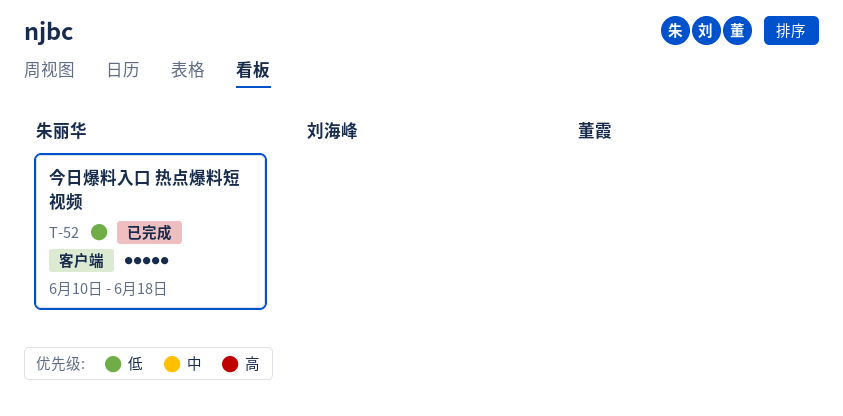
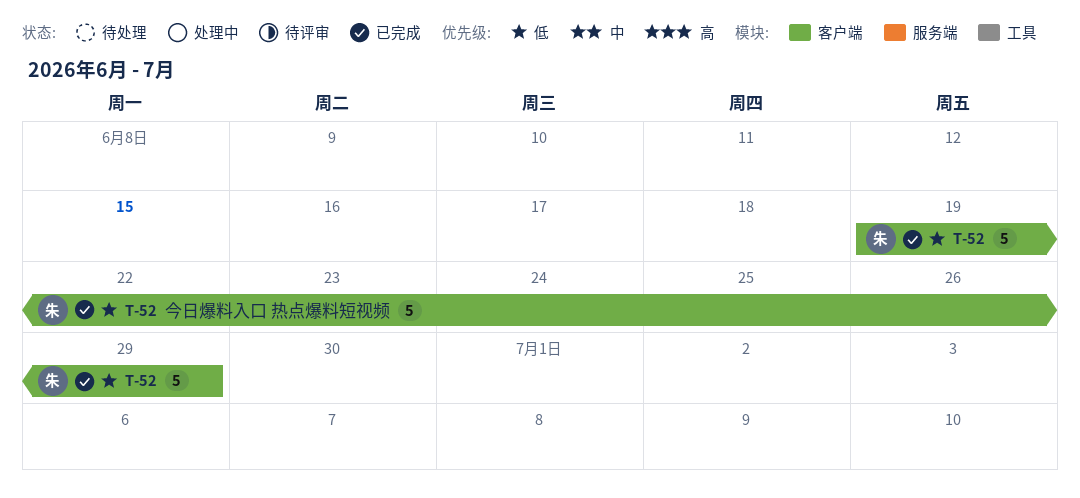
T-52, start: Jun 10 -> Jun 19
T-52, due: Jun 18 -> Jun 29

